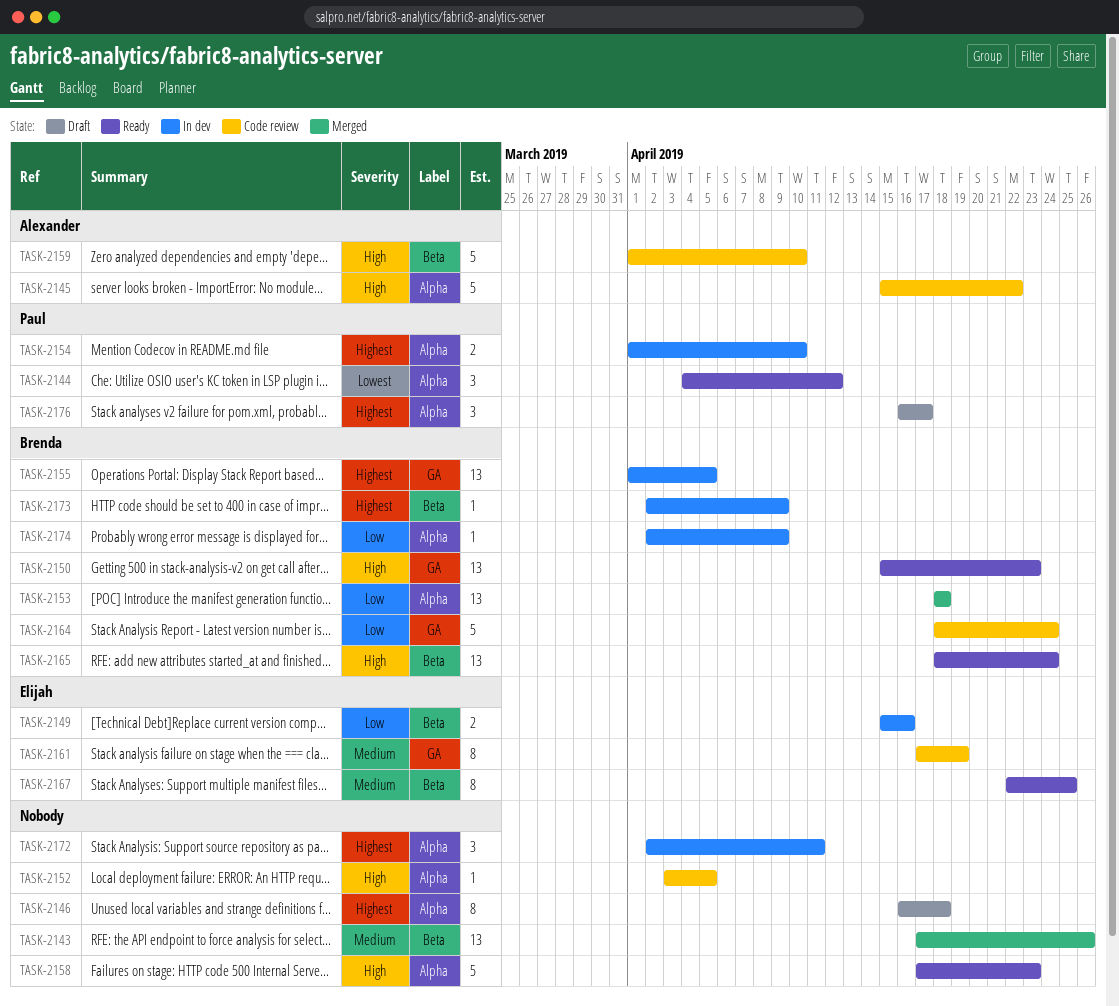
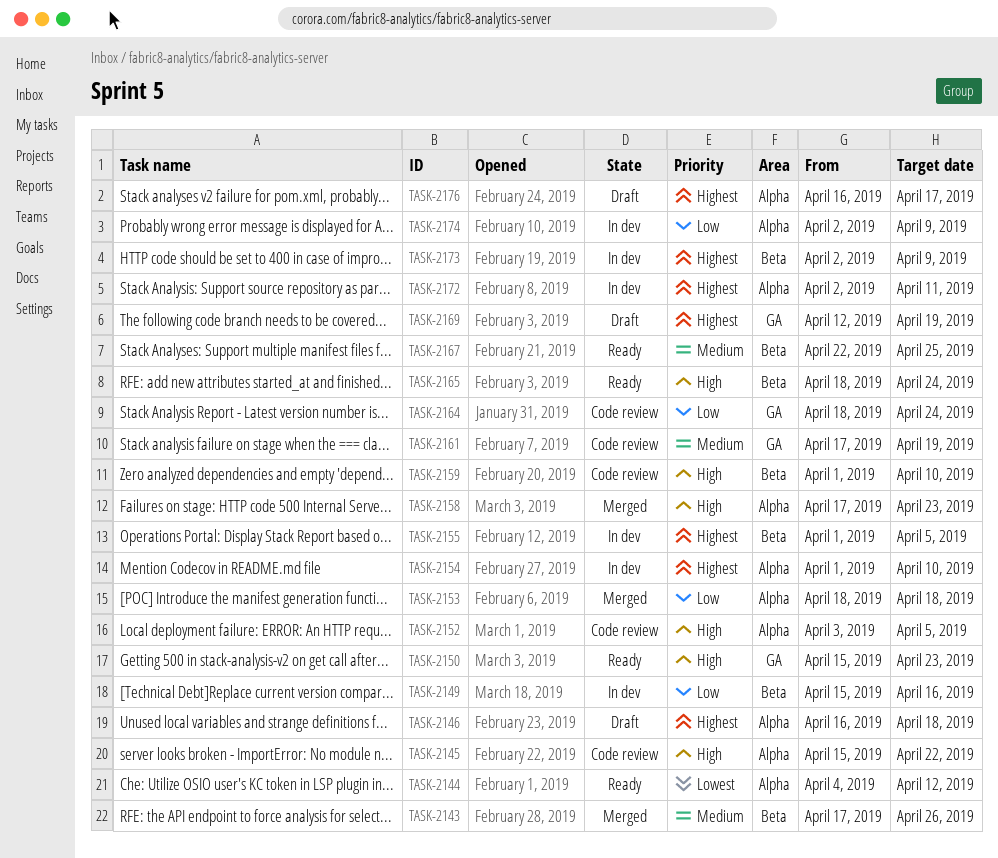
TASK-2155, label: GA -> Beta
TASK-2158, status: Ready -> Merged
TASK-2169: none -> present

